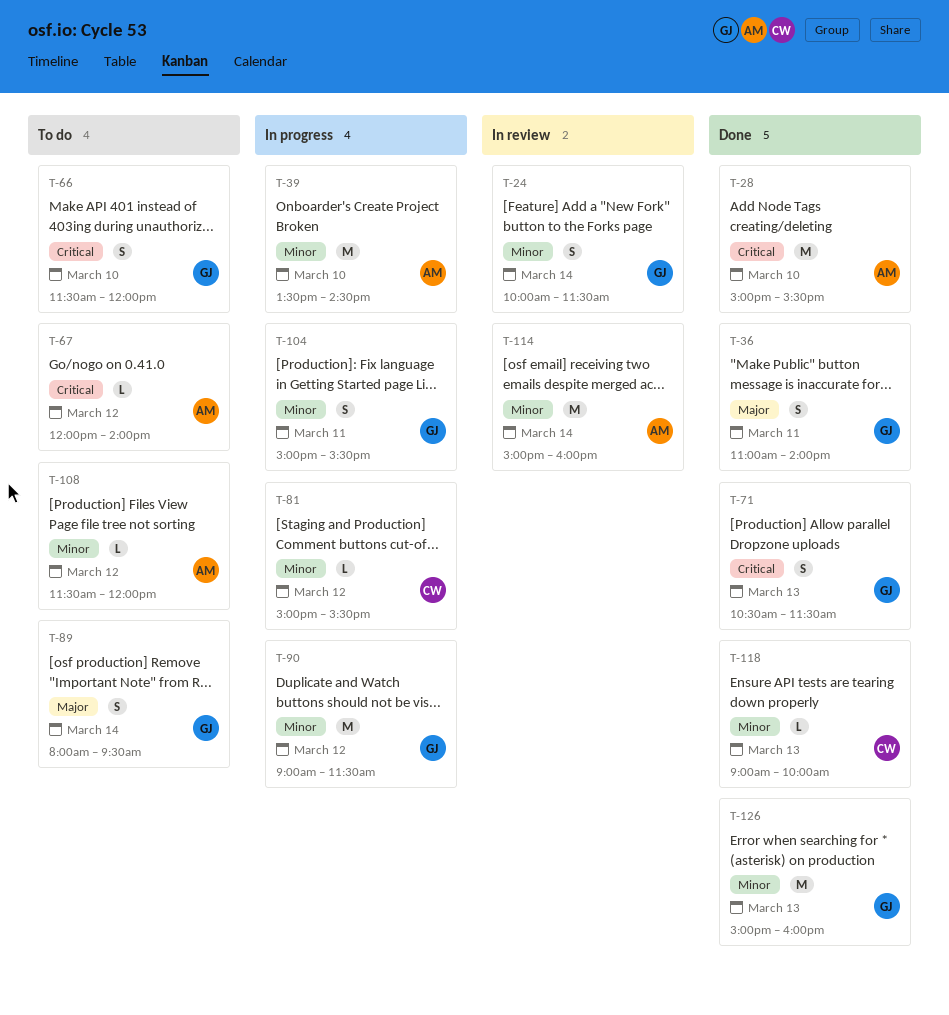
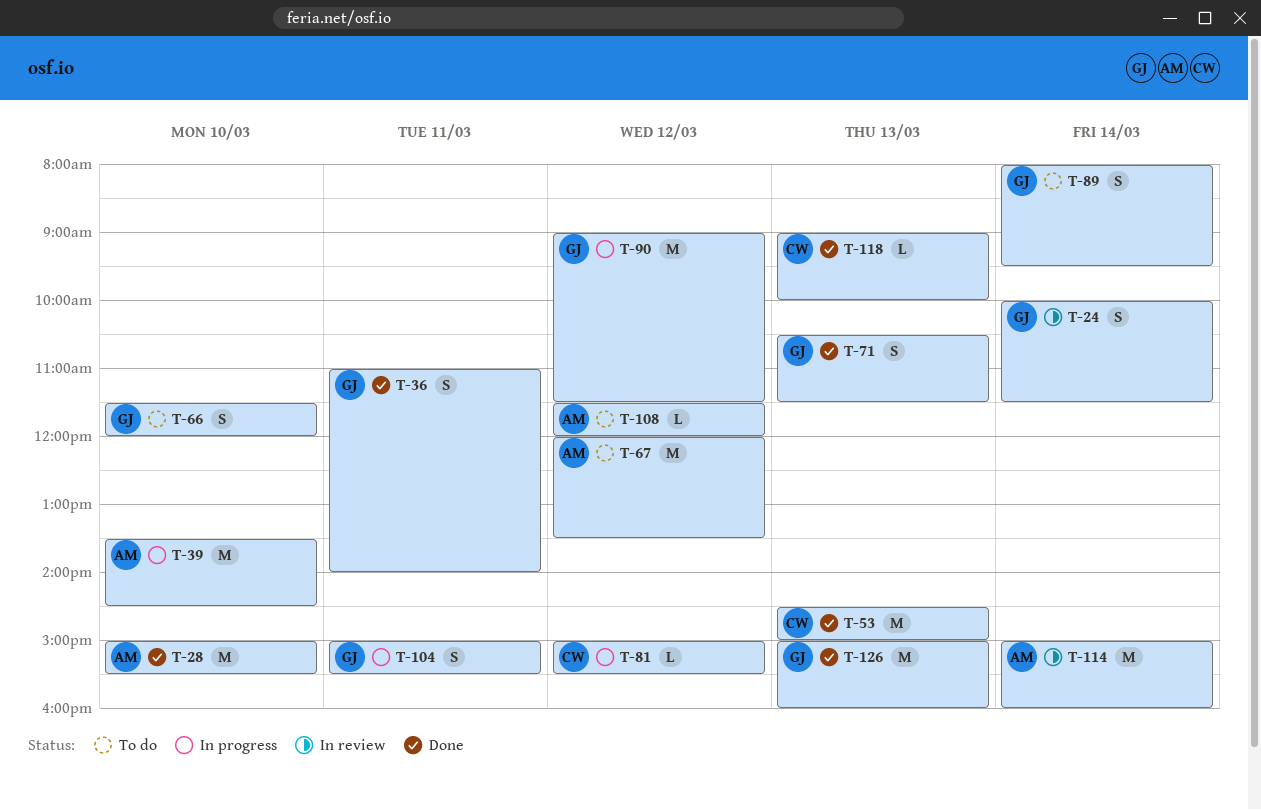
T-53: none -> present
T-67, estimate: L -> M
T-67, ends: 14:00 -> 13:30

